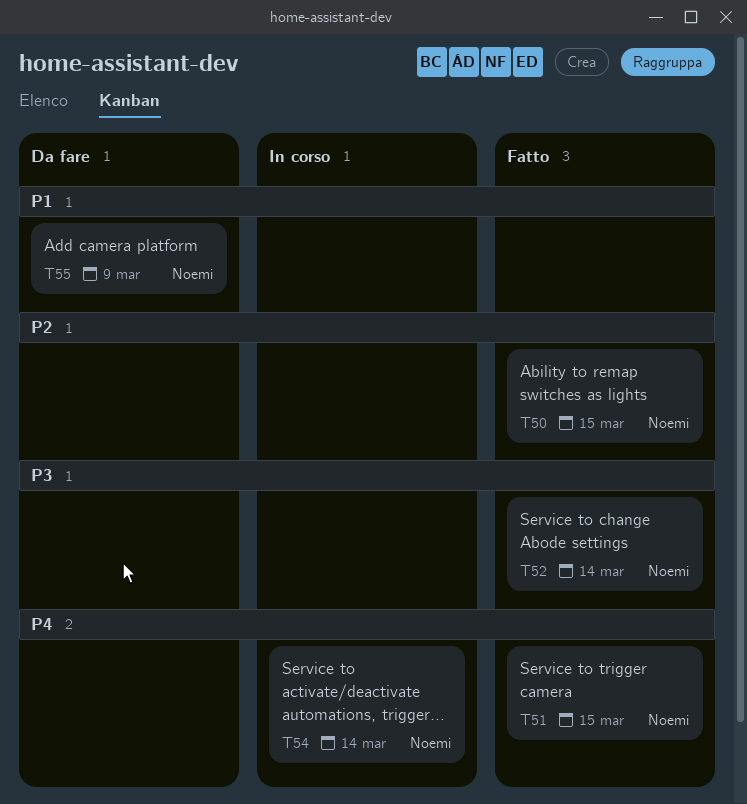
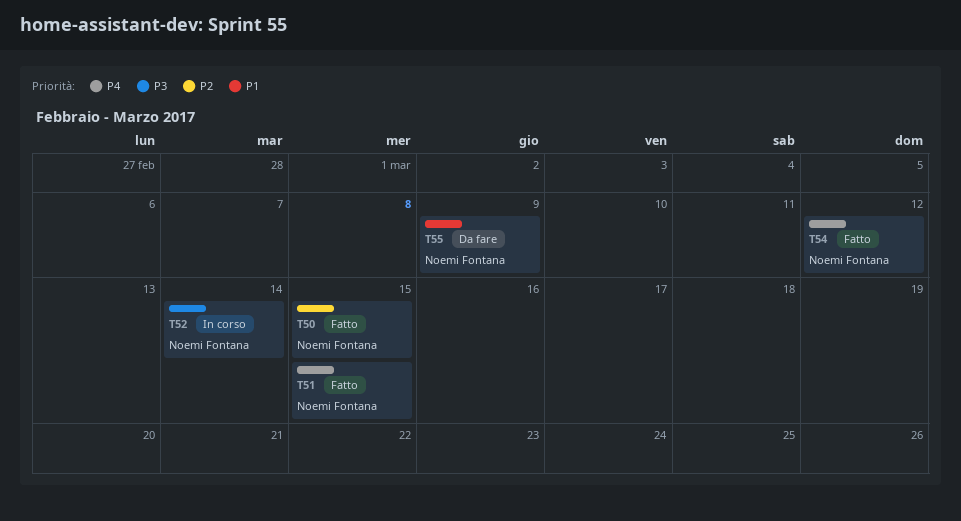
T52, status: Fatto -> In corso
T54, status: In corso -> Fatto
T54, due: Mar 14 -> Mar 12

